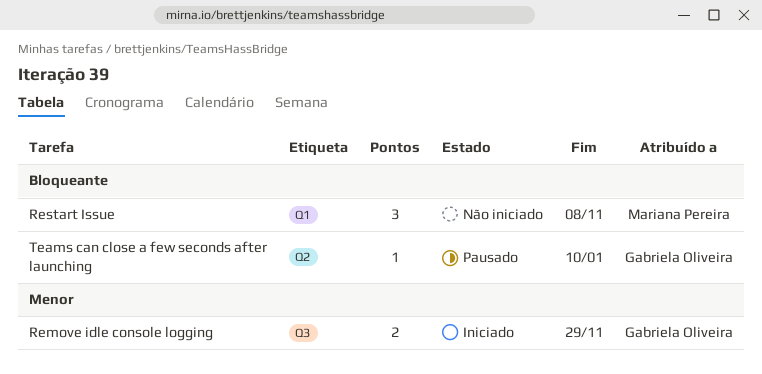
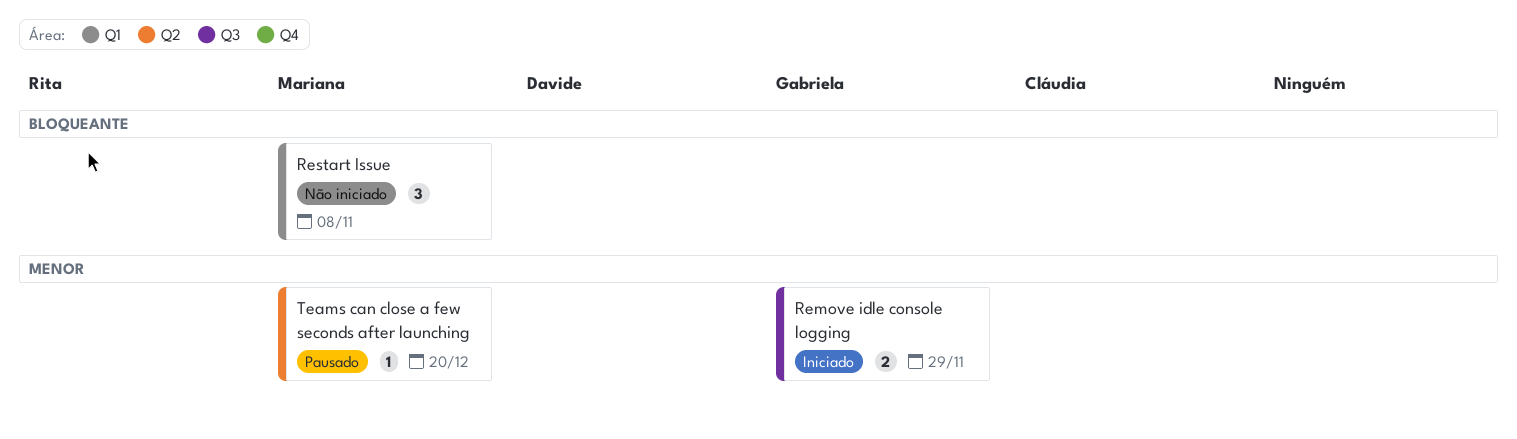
Teams can close a few seconds after launching, owner: Gabriela Oliveira -> Mariana Pereira
Teams can close a few seconds after launching, priority: Bloqueante -> Menor
Teams can close a few seconds after launching, due: Jan 10 -> Dec 20

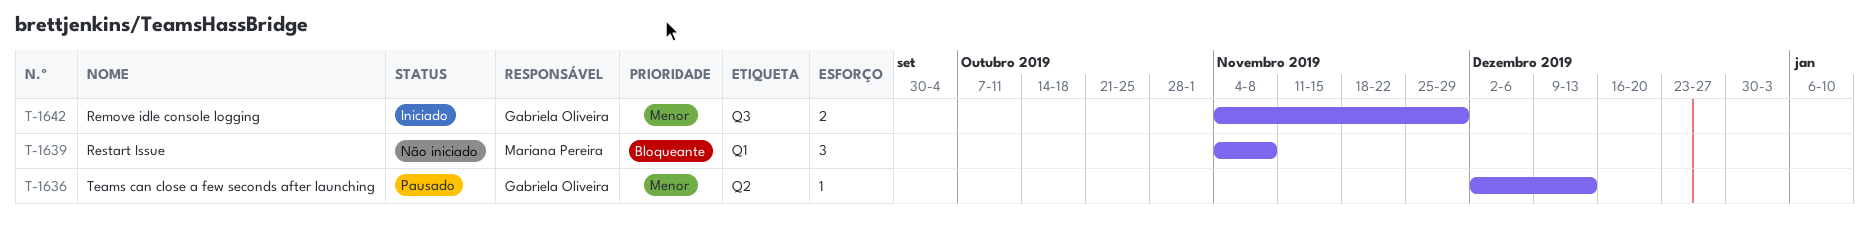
Teams can close a few seconds after launching, owner: Mariana Pereira -> Gabriela Oliveira
Teams can close a few seconds after launching, due: Dec 20 -> Dec 13

